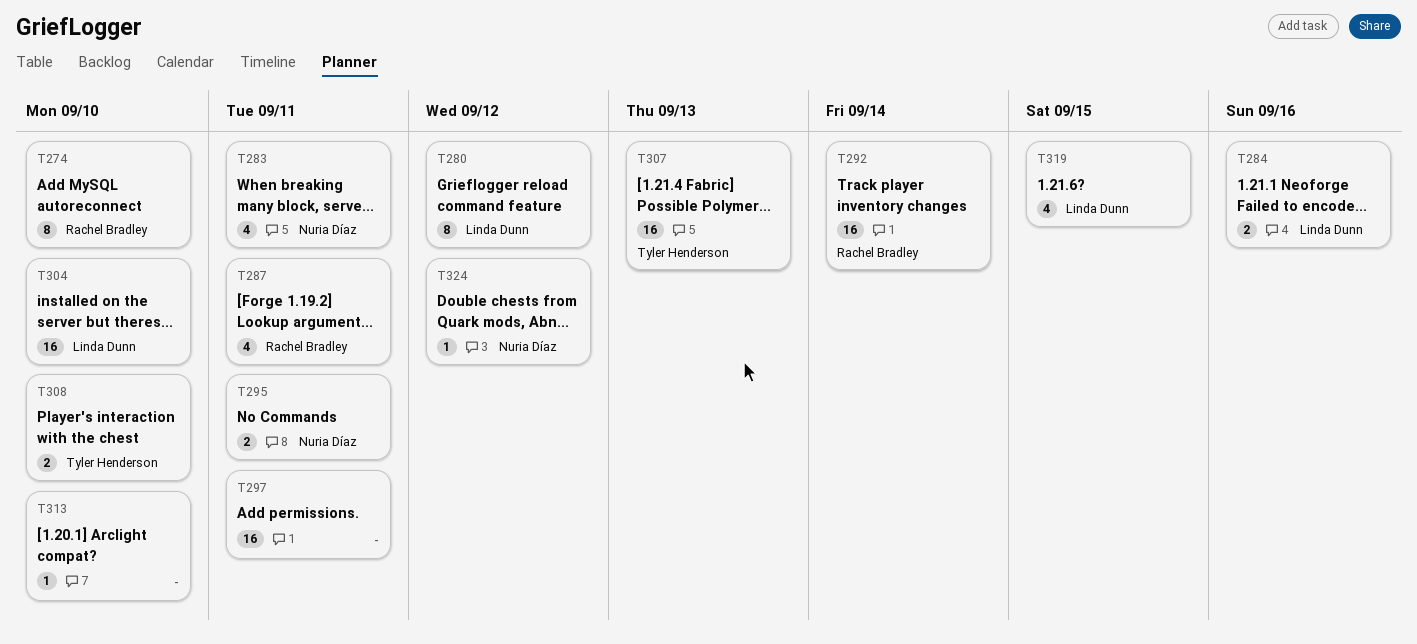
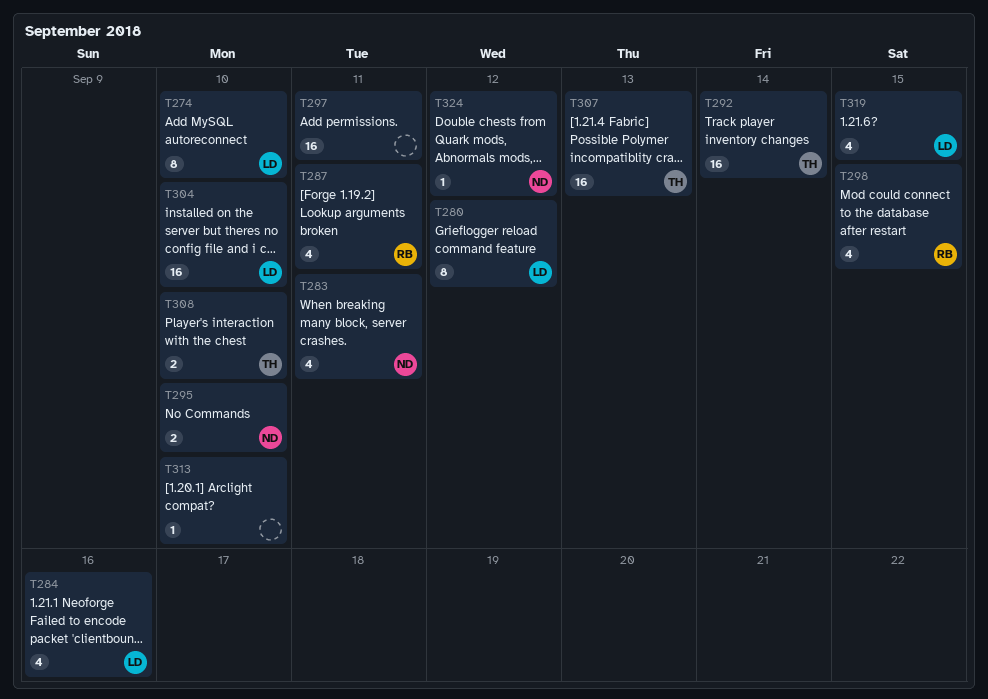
T274, owner: Rachel Bradley -> Linda Dunn
T284, estimate: 2 -> 4
T292, owner: Rachel Bradley -> Tyler Henderson
T295, due: Sep 11 -> Sep 10
T298: none -> present

